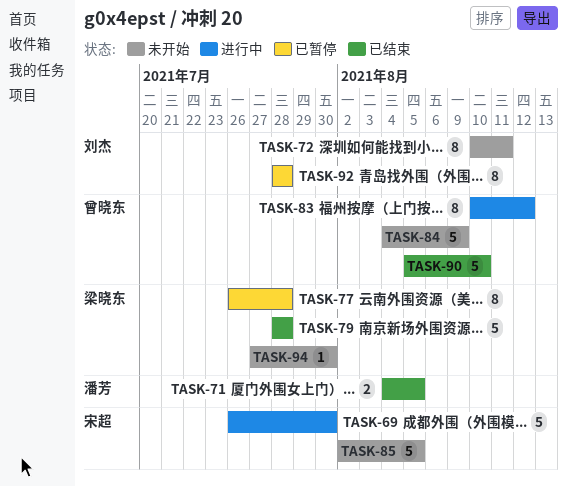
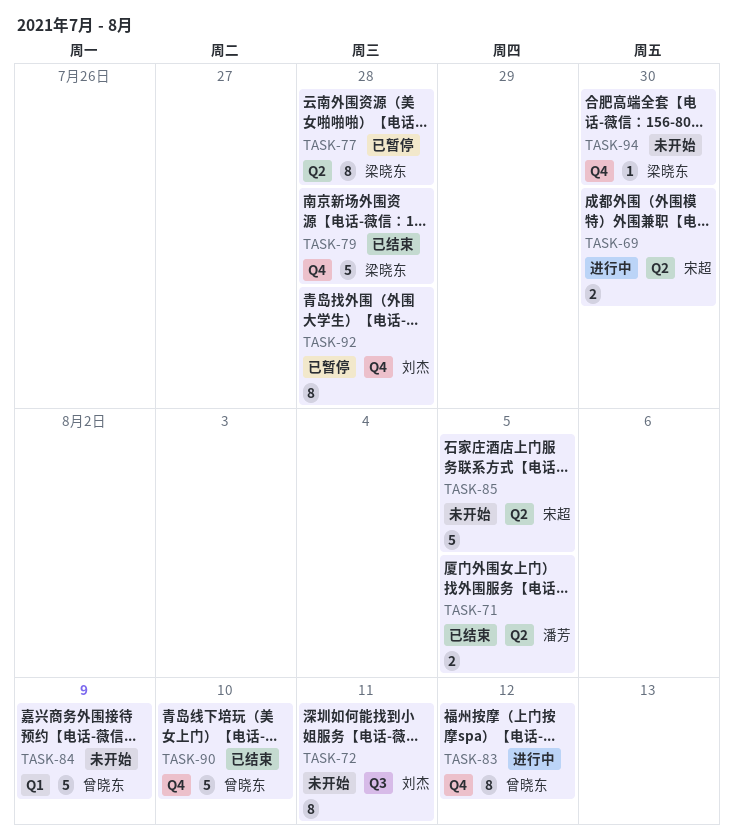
TASK-69, estimate: 5 -> 2

